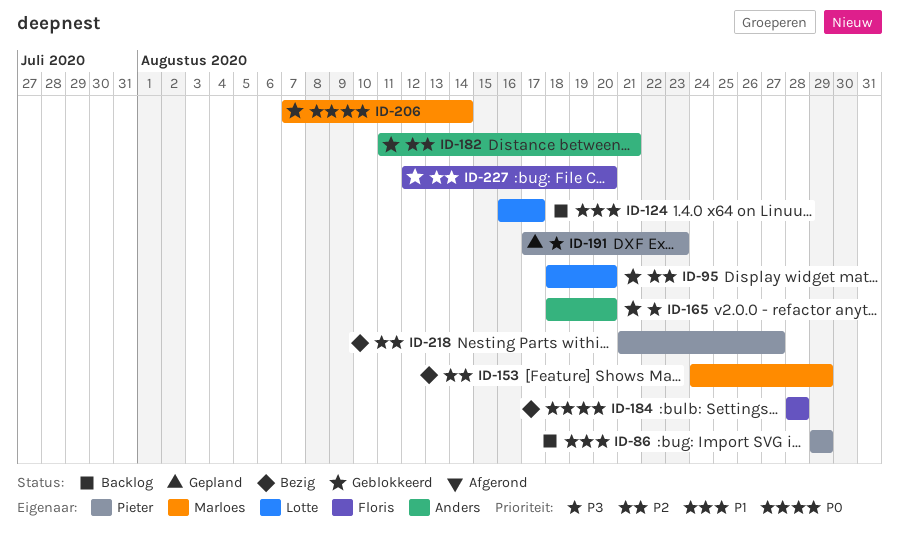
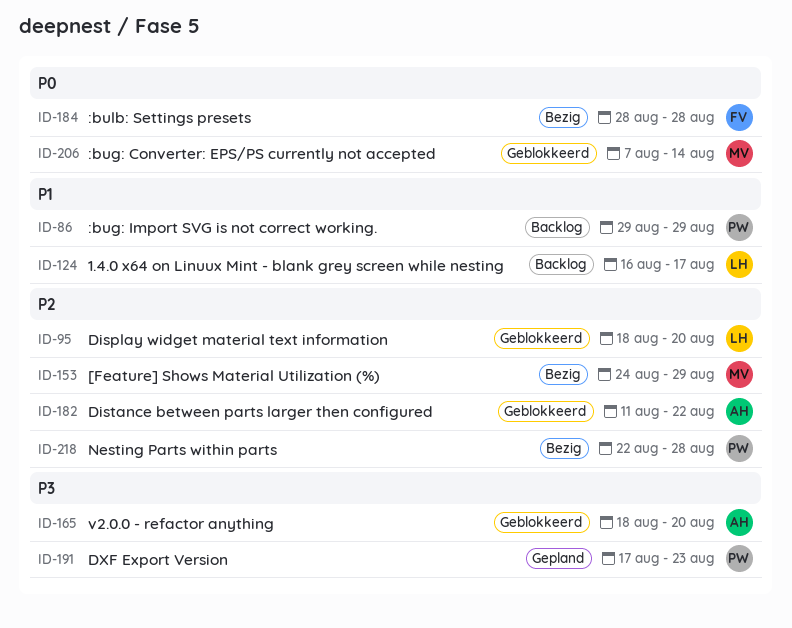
ID-182, due: Aug 21 -> Aug 22
ID-218, start: Aug 21 -> Aug 22
ID-218, due: Aug 27 -> Aug 28
ID-227: present -> none

